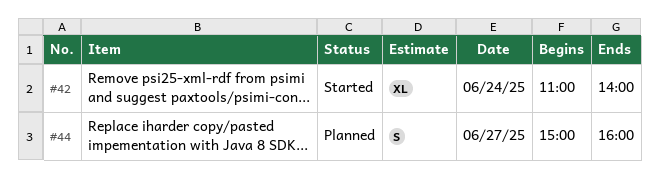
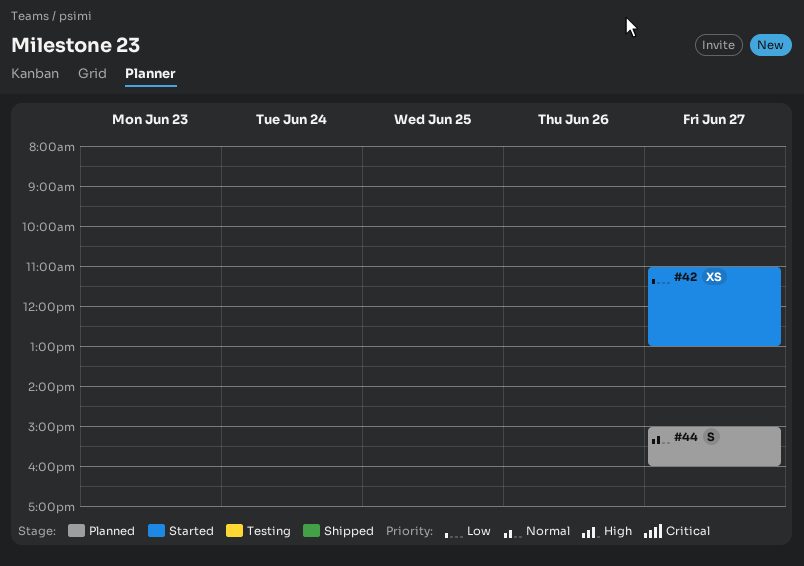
#42, estimate: XL -> XS
#42, day: Jun 24 -> Jun 27
#42, ends: 14:00 -> 13:00

